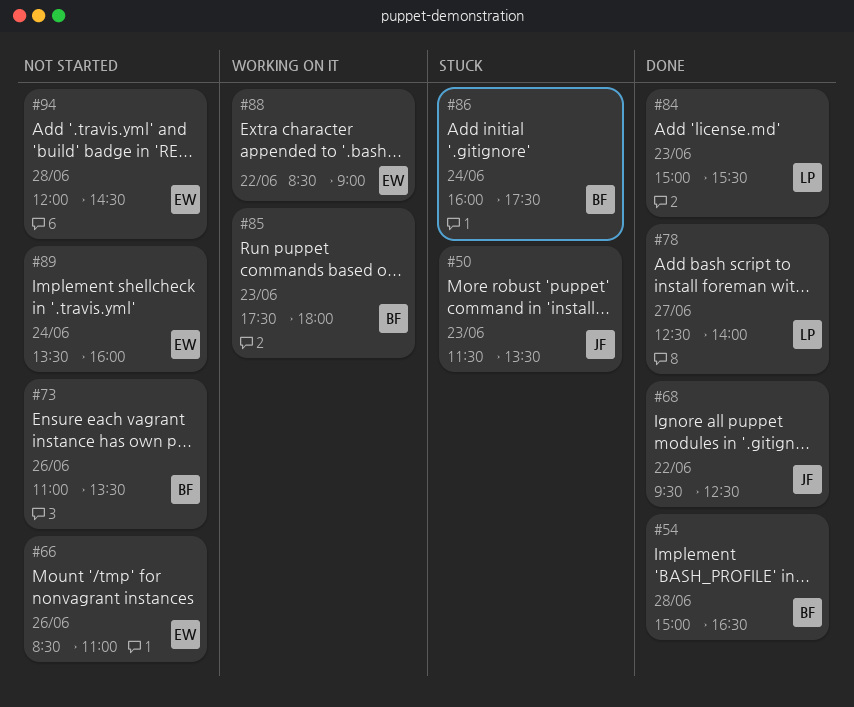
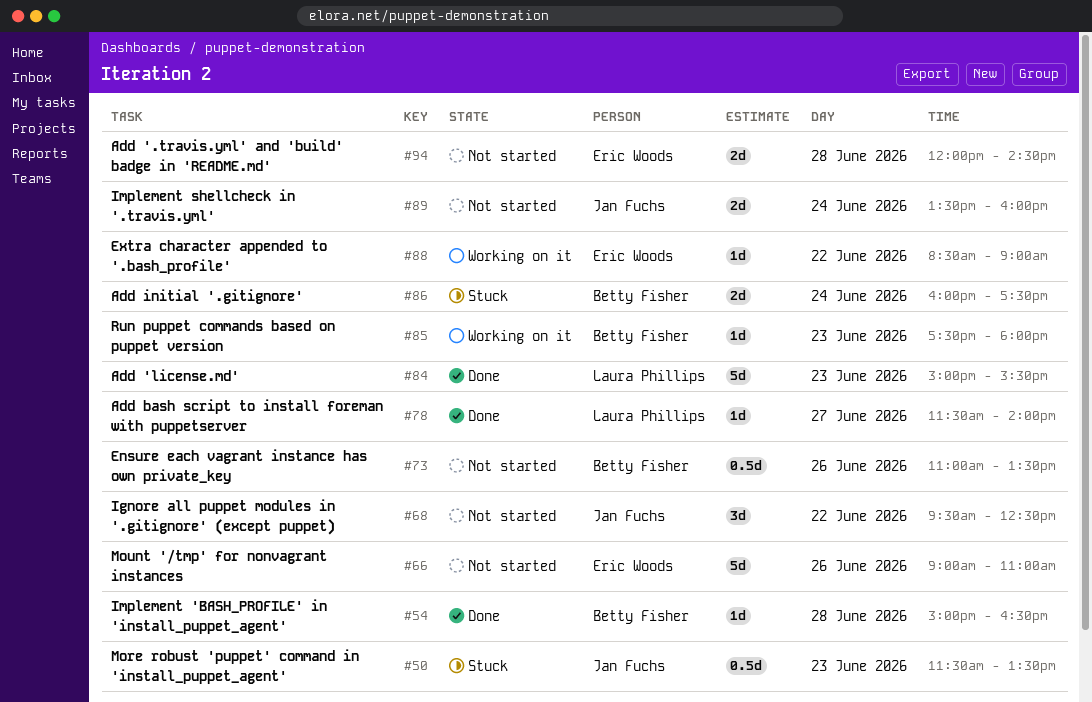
#66, begins: 08:30 -> 09:00
#68, status: Done -> Not started
#78, begins: 12:30 -> 11:30
#89, owner: Eric Woods -> Jan Fuchs

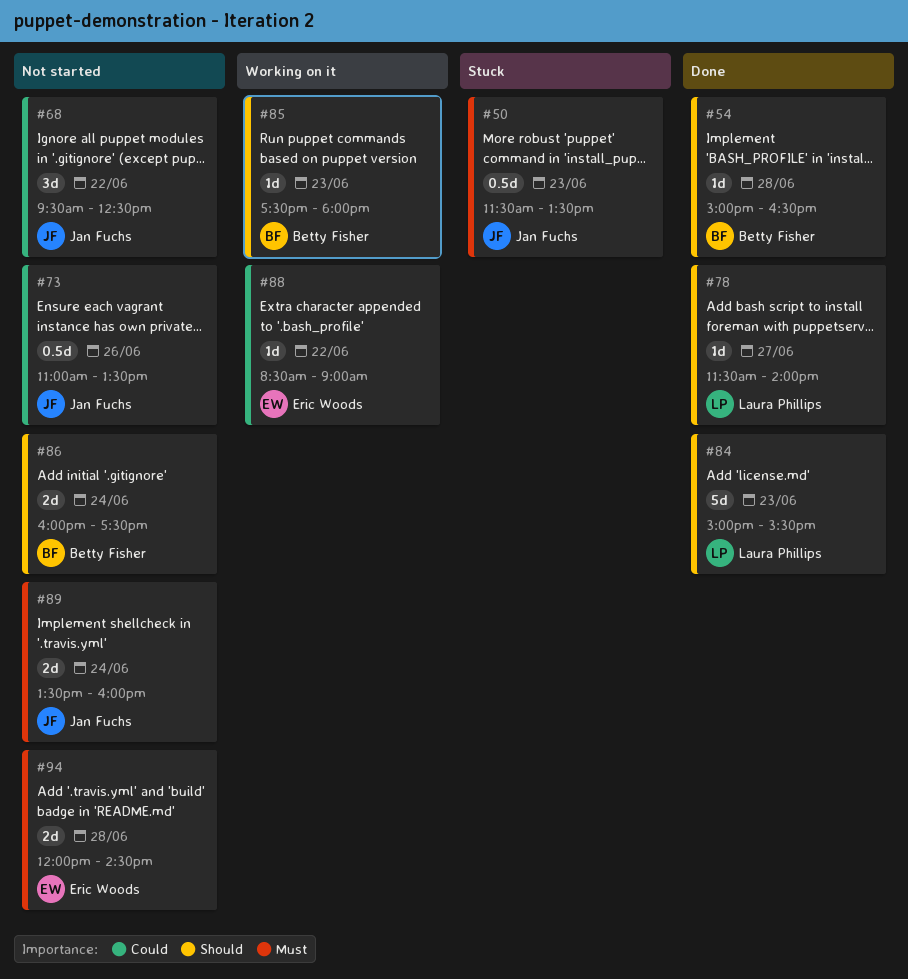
#66: present -> none
#73, owner: Betty Fisher -> Jan Fuchs
#86, status: Stuck -> Not started

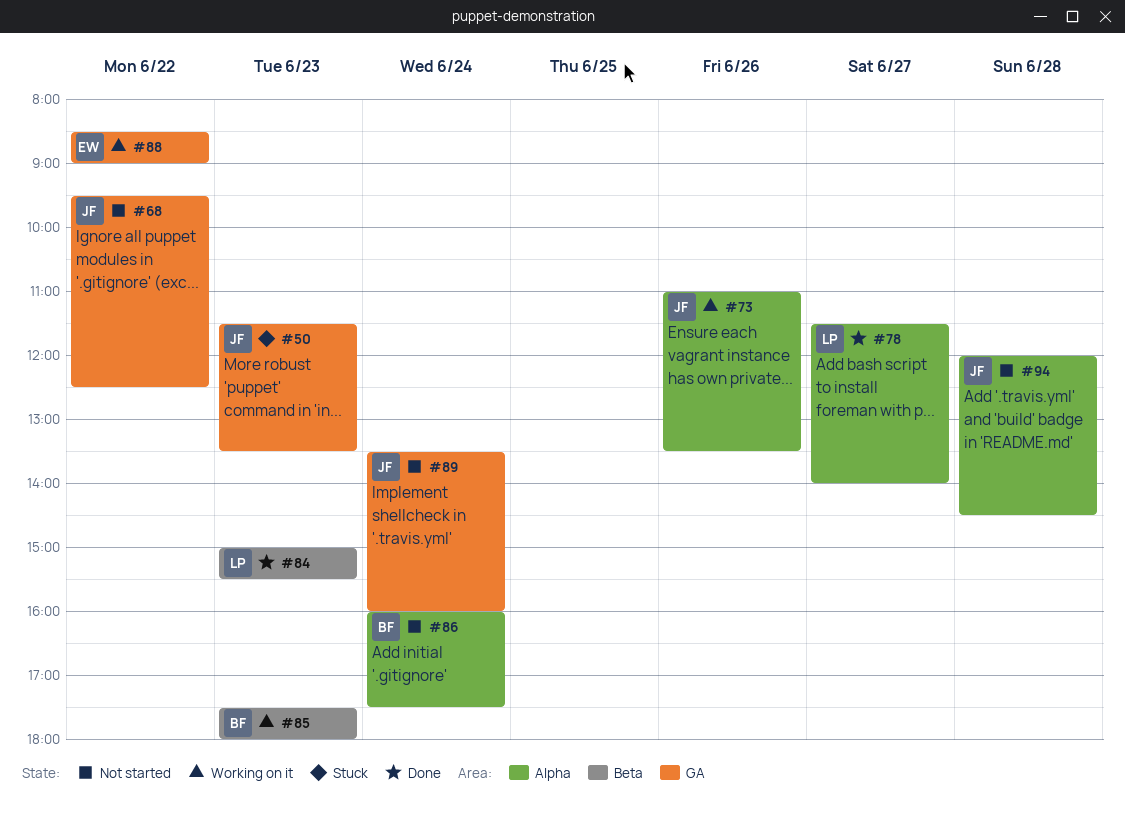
#54: present -> none
#73, status: Not started -> Working on it
#94, owner: Eric Woods -> Jan Fuchs

